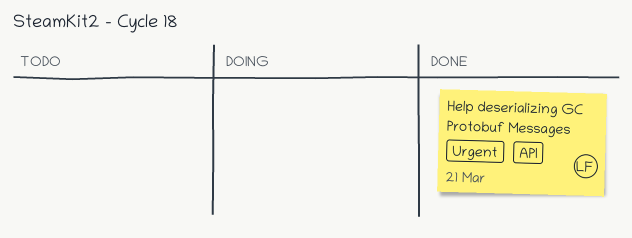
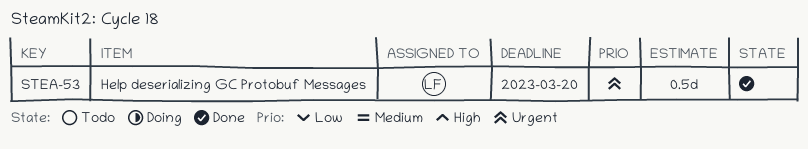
Help deserializing GC Protobuf Messages, due: Mar 21 -> Mar 20

